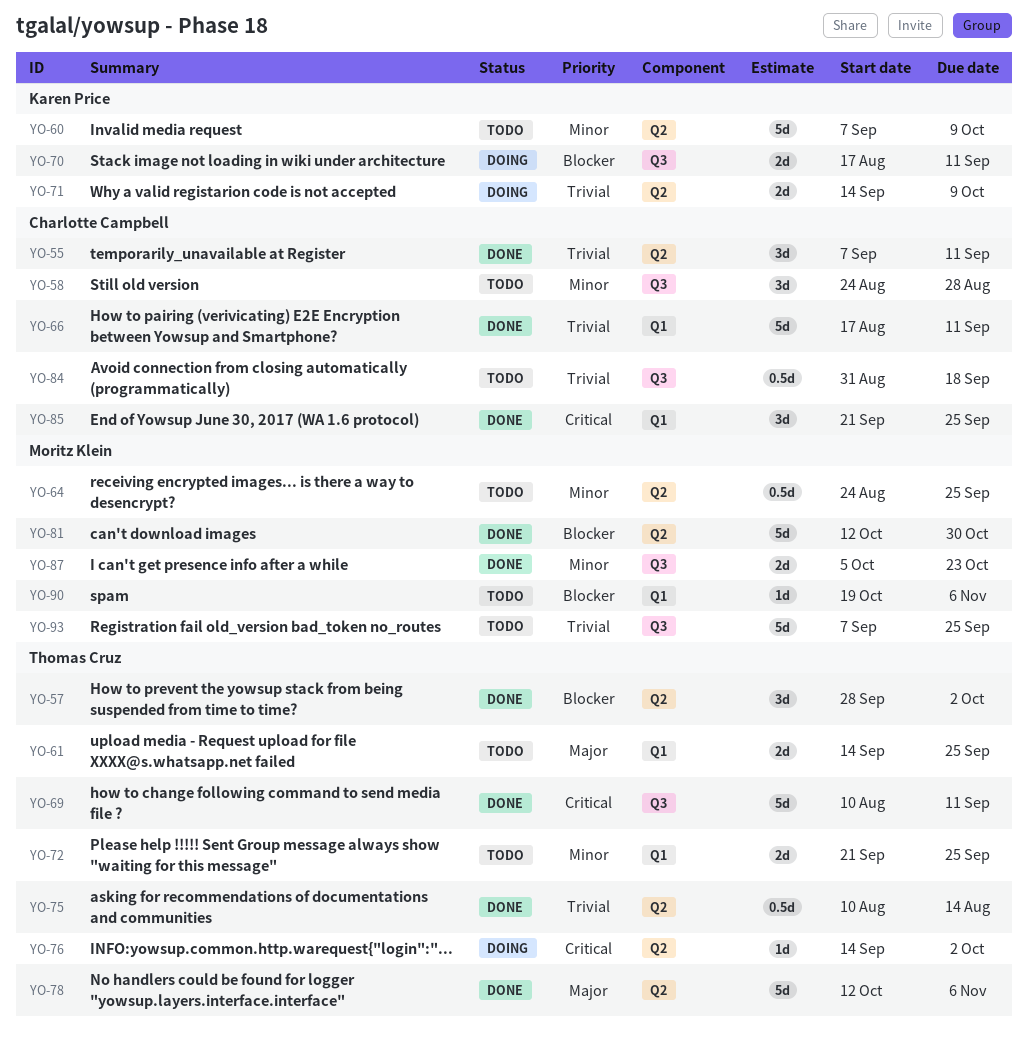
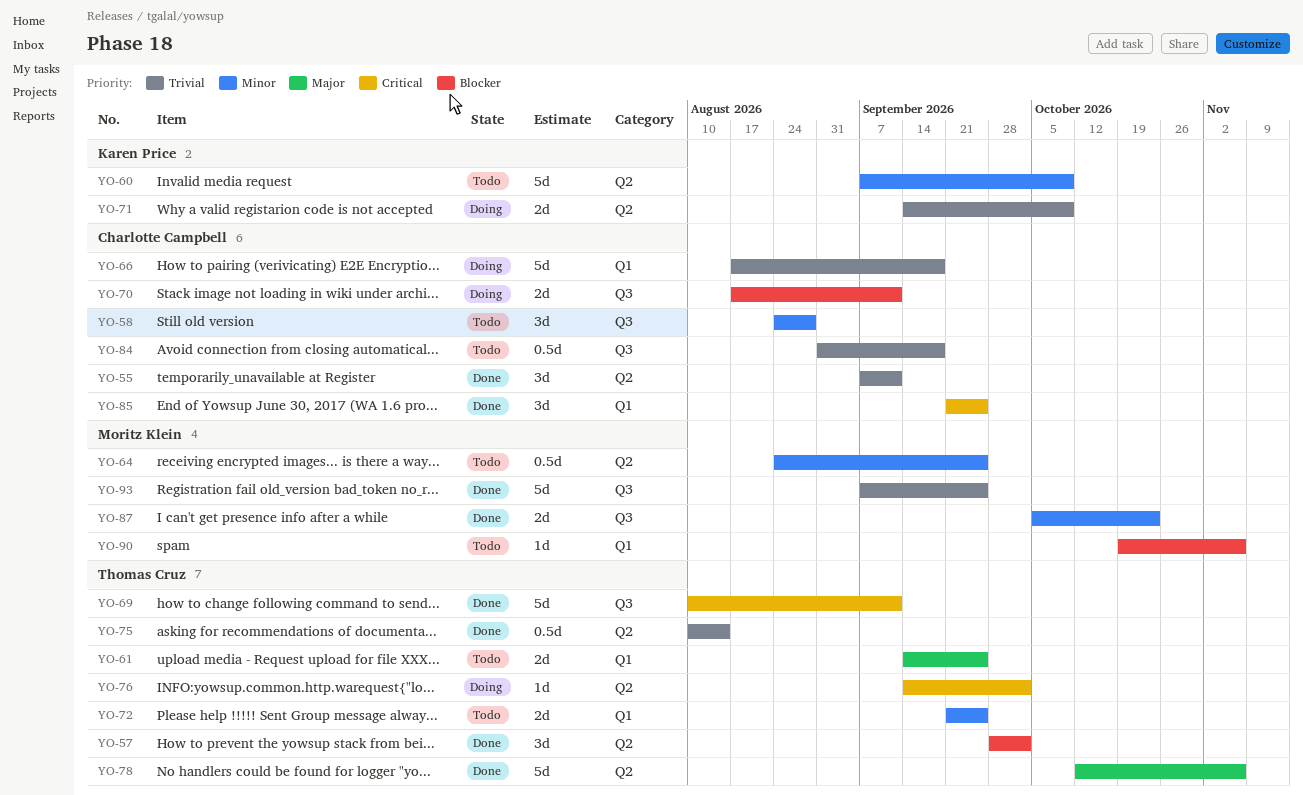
YO-66, status: Done -> Doing
YO-66, due: Sep 11 -> Sep 18
YO-70, owner: Karen Price -> Charlotte Campbell
YO-81: present -> none
YO-93, status: Todo -> Done

